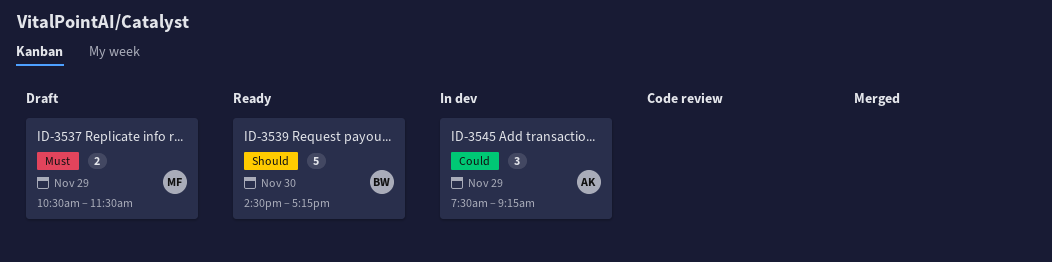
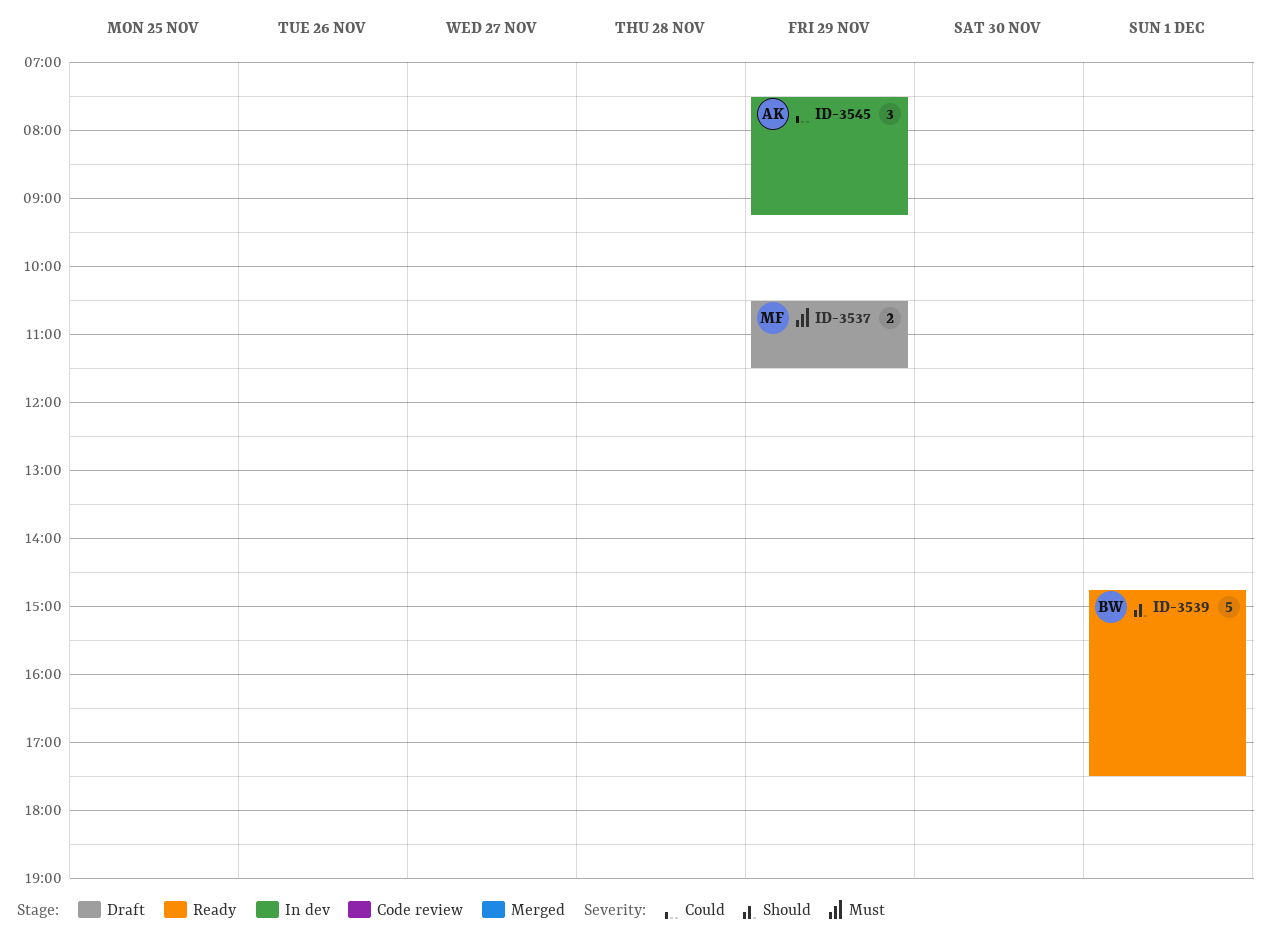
ID-3539, day: Nov 30 -> Dec 1
ID-3539, begins: 14:30 -> 14:45
ID-3539, ends: 17:15 -> 17:30

